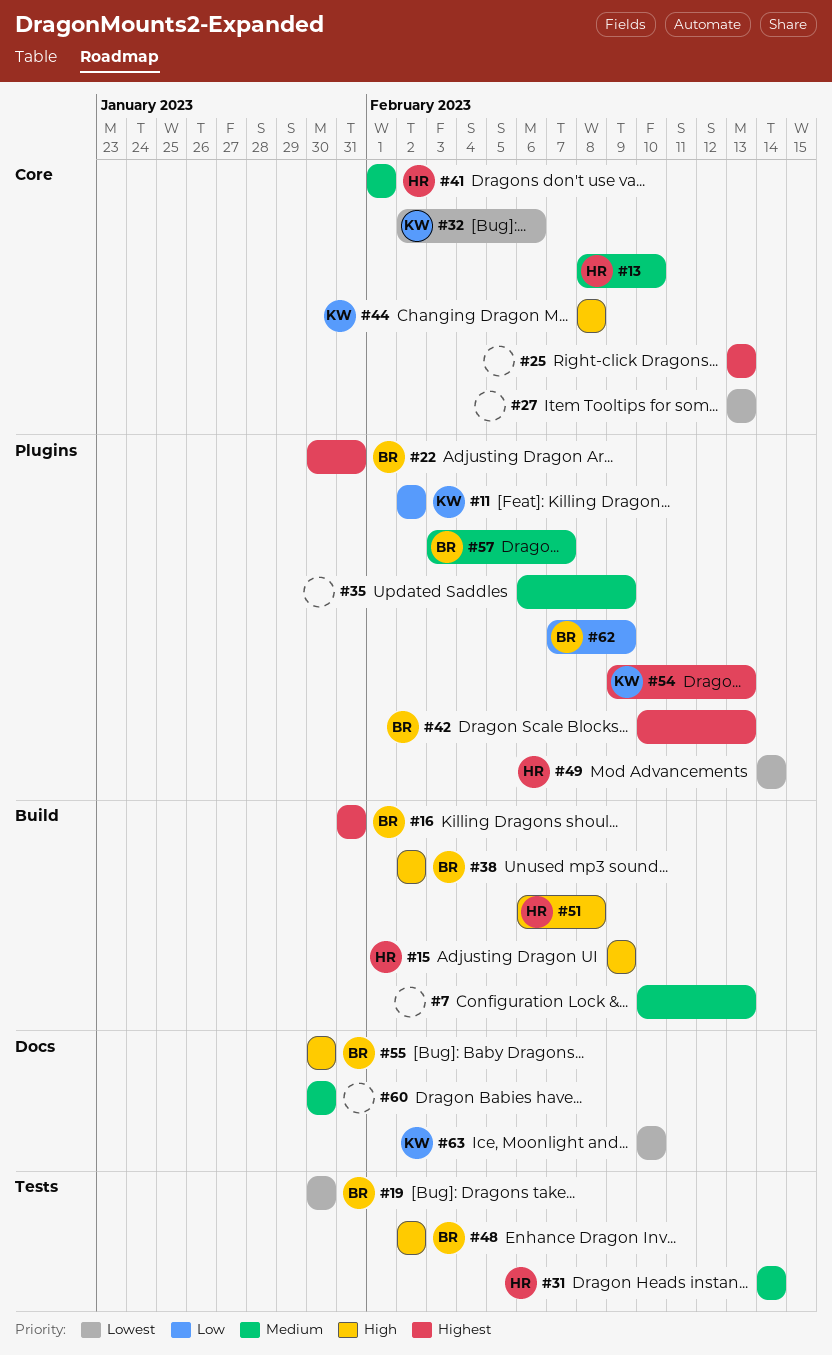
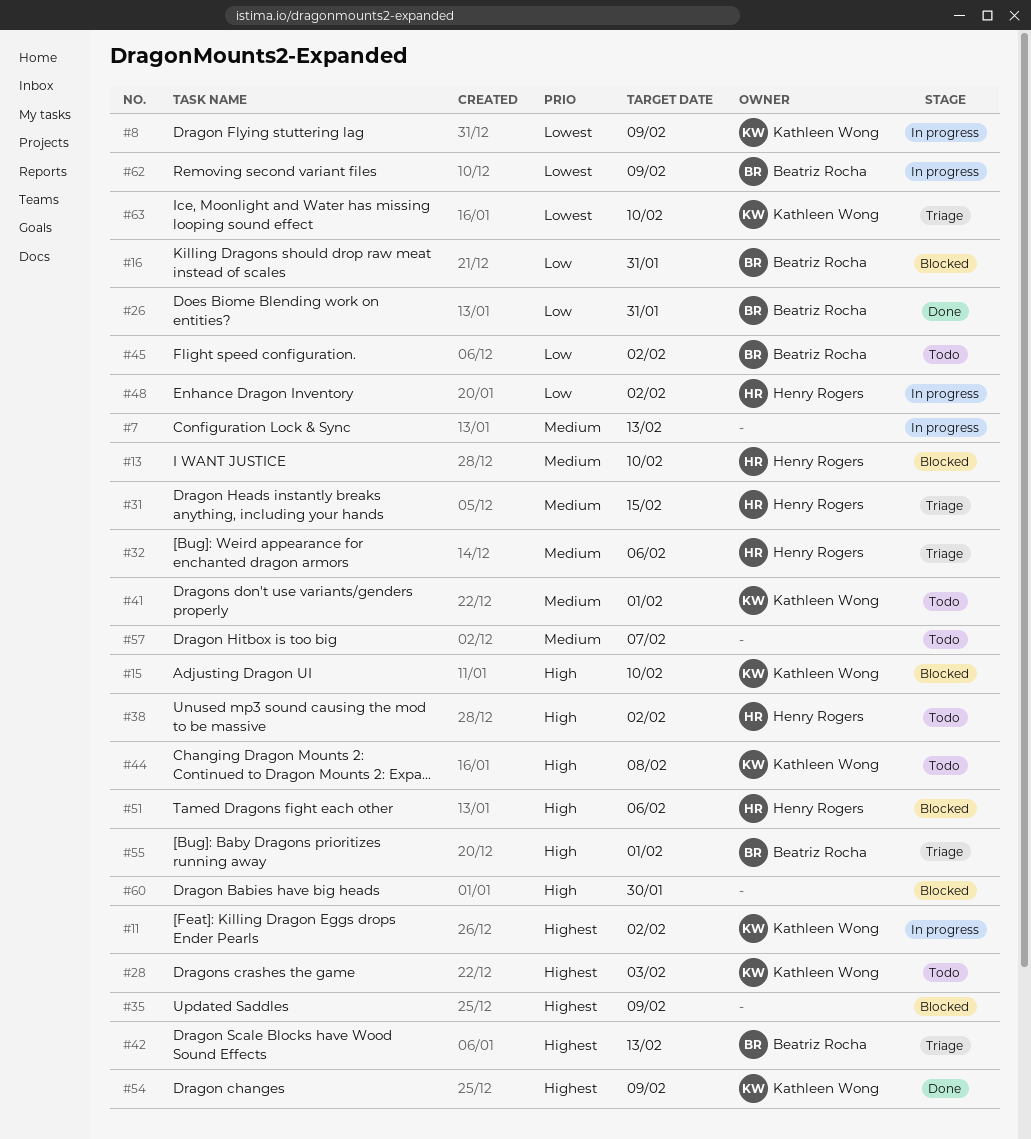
#8: none -> present
#11, priority: Low -> Highest
#15, owner: Henry Rogers -> Kathleen Wong
#15, due: Feb 9 -> Feb 10
#16, priority: Highest -> Low
#19: present -> none
#22: present -> none
#25: present -> none
#26: none -> present
#27: present -> none
#28: none -> present
#31, due: Feb 14 -> Feb 15
#32, owner: Kathleen Wong -> Henry Rogers
#32, priority: Lowest -> Medium
#35, priority: Medium -> Highest
#38, owner: Beatriz Rocha -> Henry Rogers
#41, owner: Henry Rogers -> Kathleen Wong
#45: none -> present
#48, owner: Beatriz Rocha -> Henry Rogers
#48, priority: High -> Low
#49: present -> none
#51, due: Feb 8 -> Feb 6
#54, due: Feb 13 -> Feb 9
#55, due: Jan 30 -> Feb 1
#57, owner: Beatriz Rocha -> none
#60, priority: Medium -> High
#62, priority: Low -> Lowest

